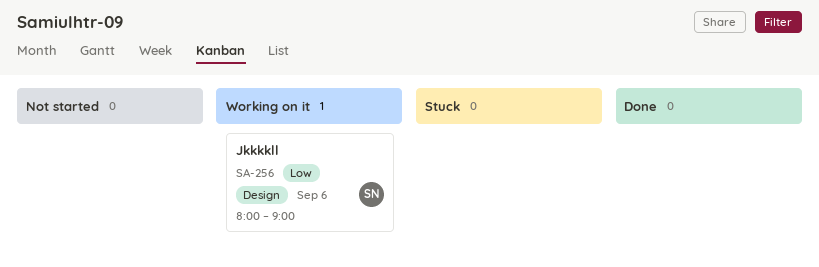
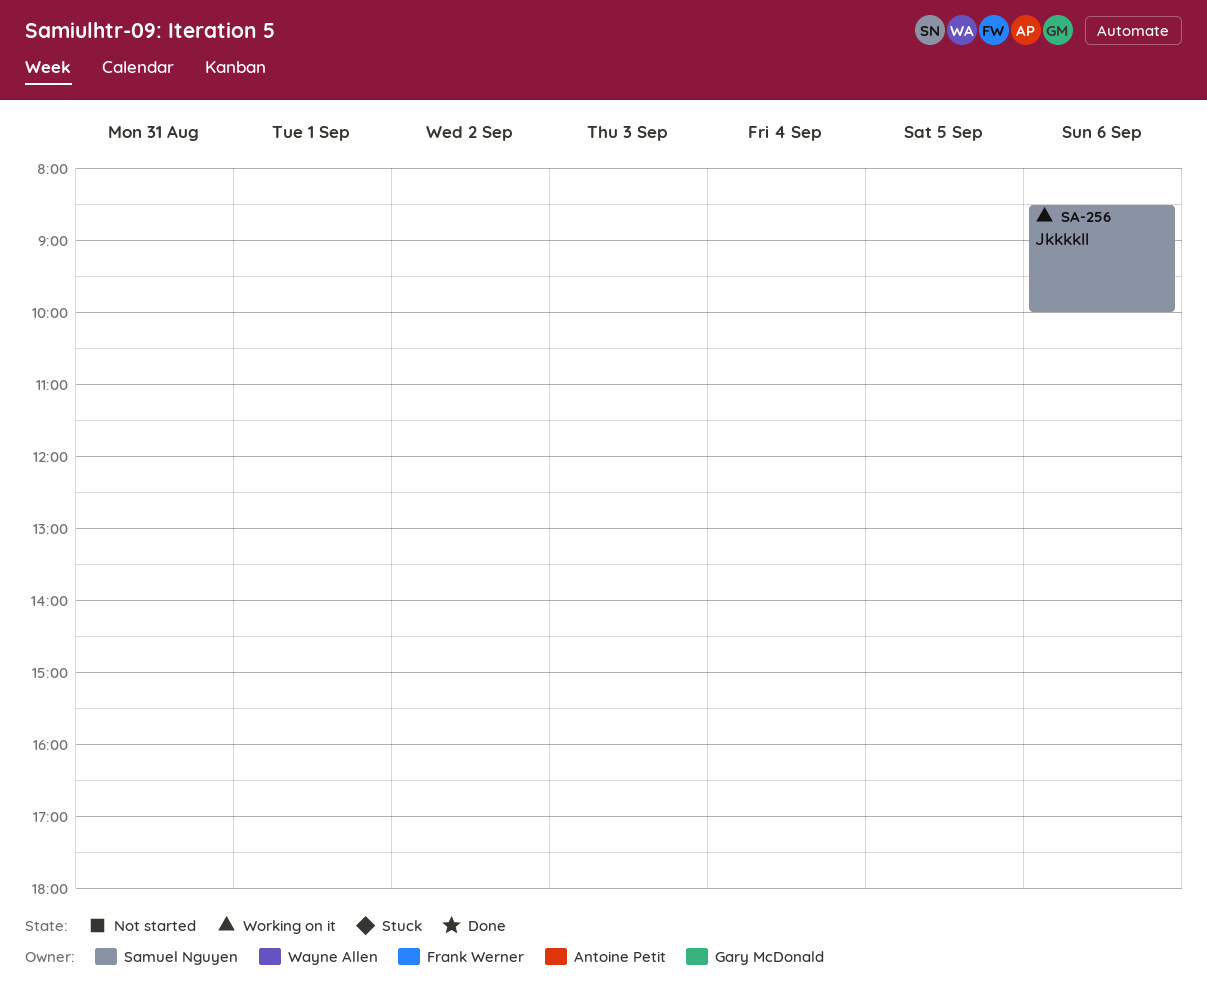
SA-256, begins: 08:00 -> 08:30
SA-256, ends: 09:00 -> 10:00

